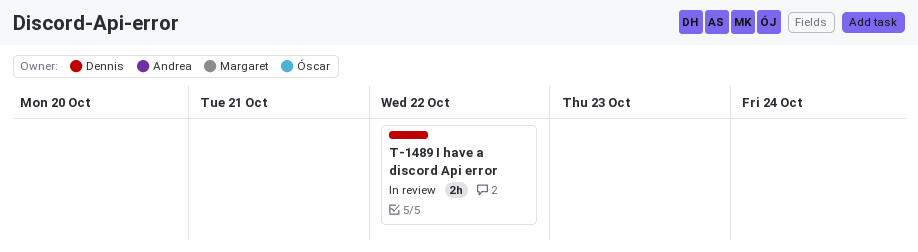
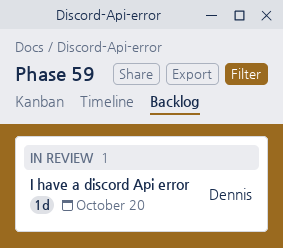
I have a discord Api error, estimate: 2h -> 1d
I have a discord Api error, due: Oct 22 -> Oct 20

